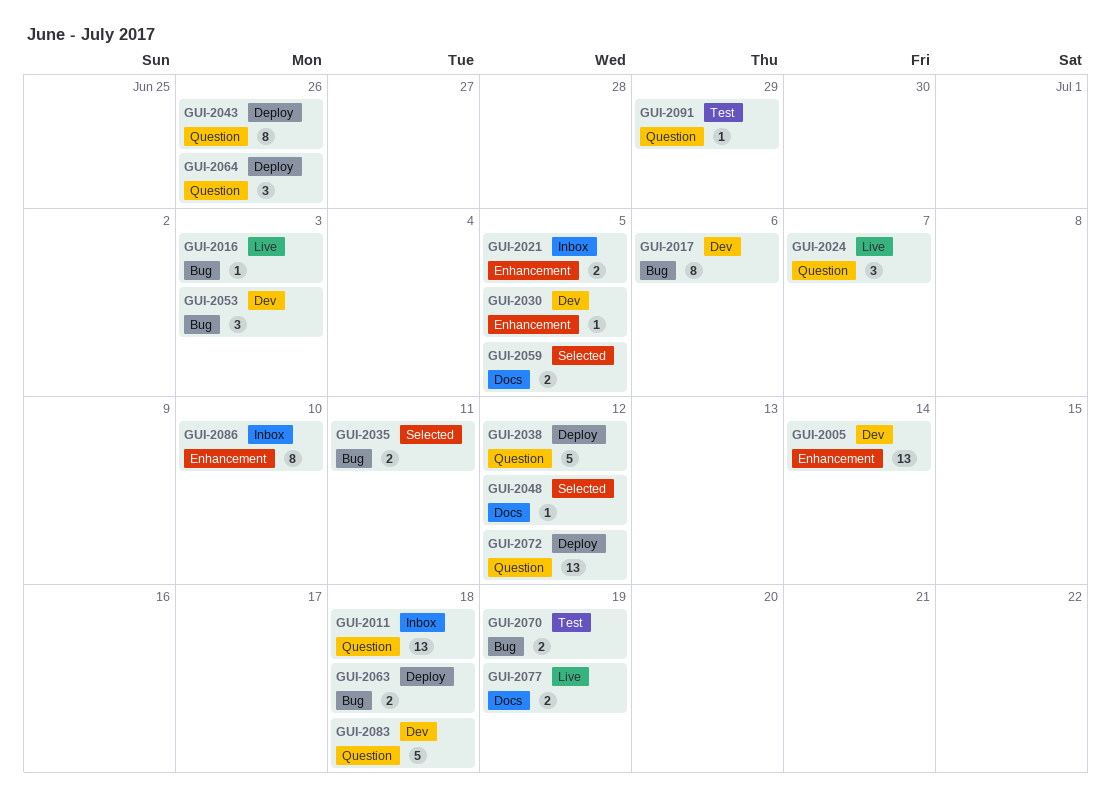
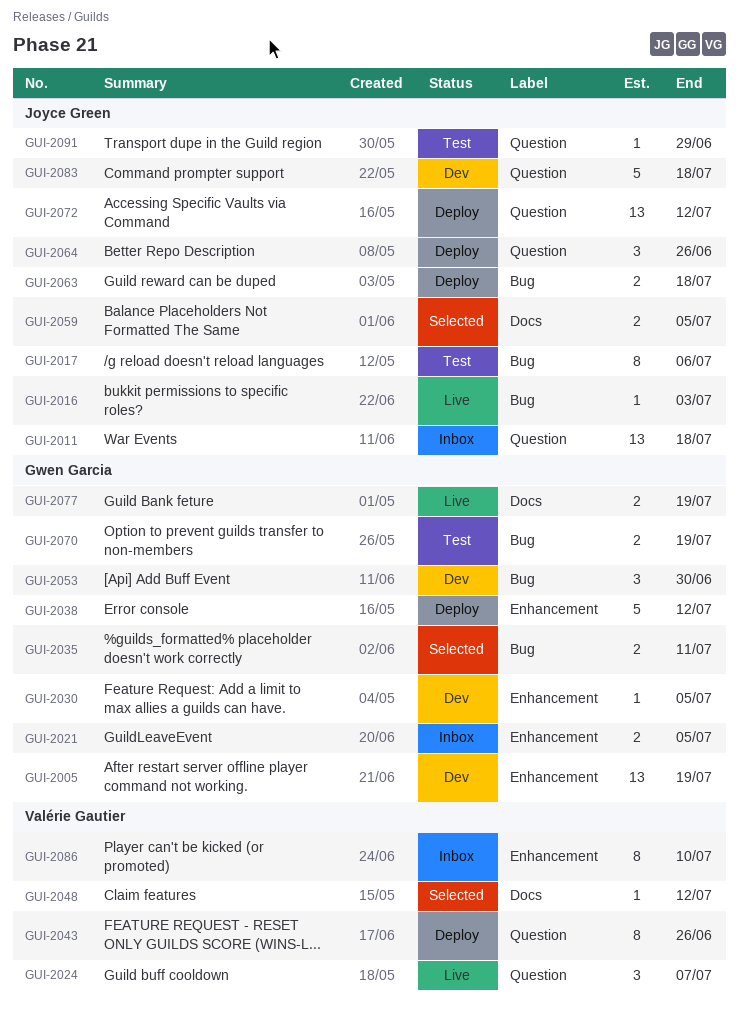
GUI-2005, due: Jul 14 -> Jul 19
GUI-2017, status: Dev -> Test
GUI-2038, label: Question -> Enhancement
GUI-2053, due: Jul 3 -> Jun 30

